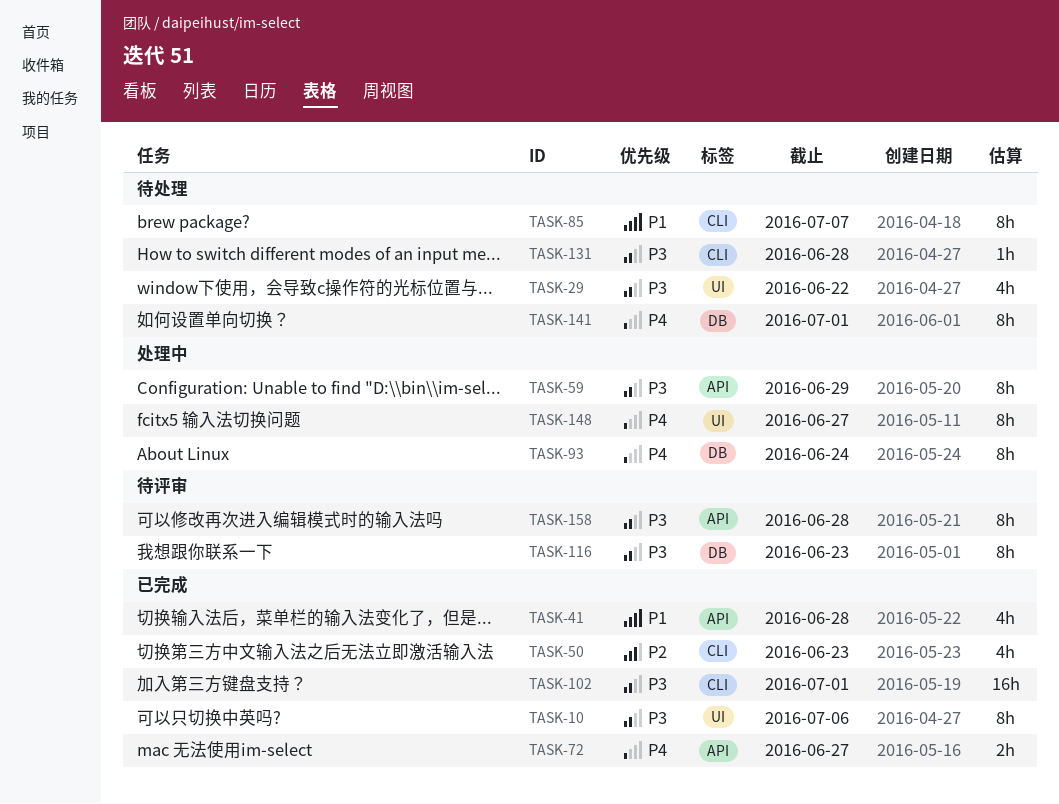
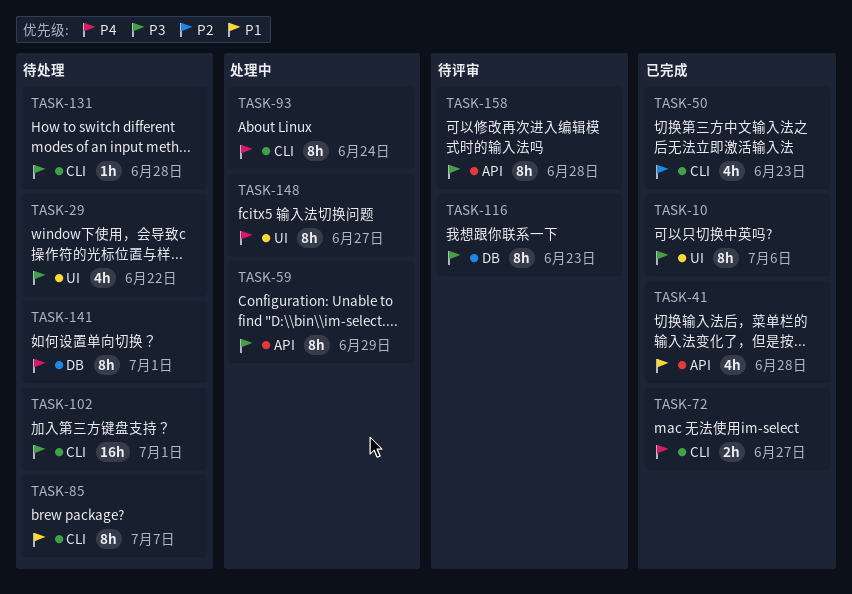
TASK-72, label: API -> CLI
TASK-93, label: DB -> CLI
TASK-102, status: 已完成 -> 待处理

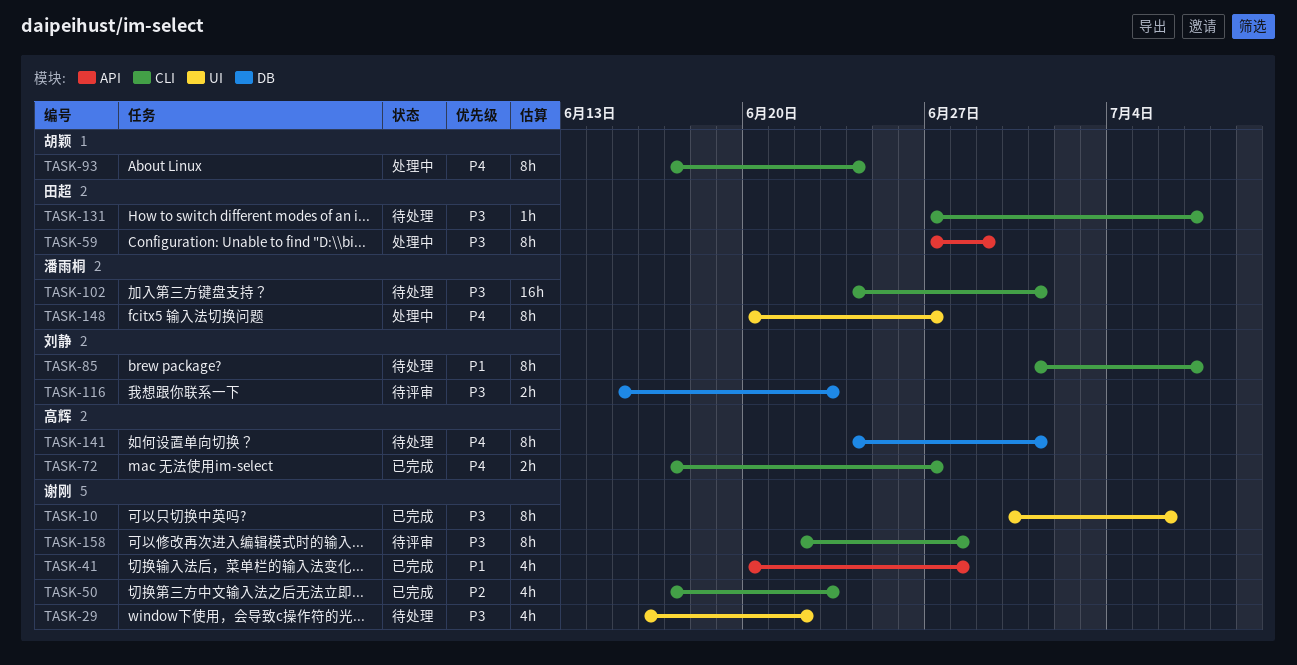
TASK-116, estimate: 8h -> 2h
TASK-131, due: Jun 28 -> Jul 7
TASK-158, label: API -> CLI

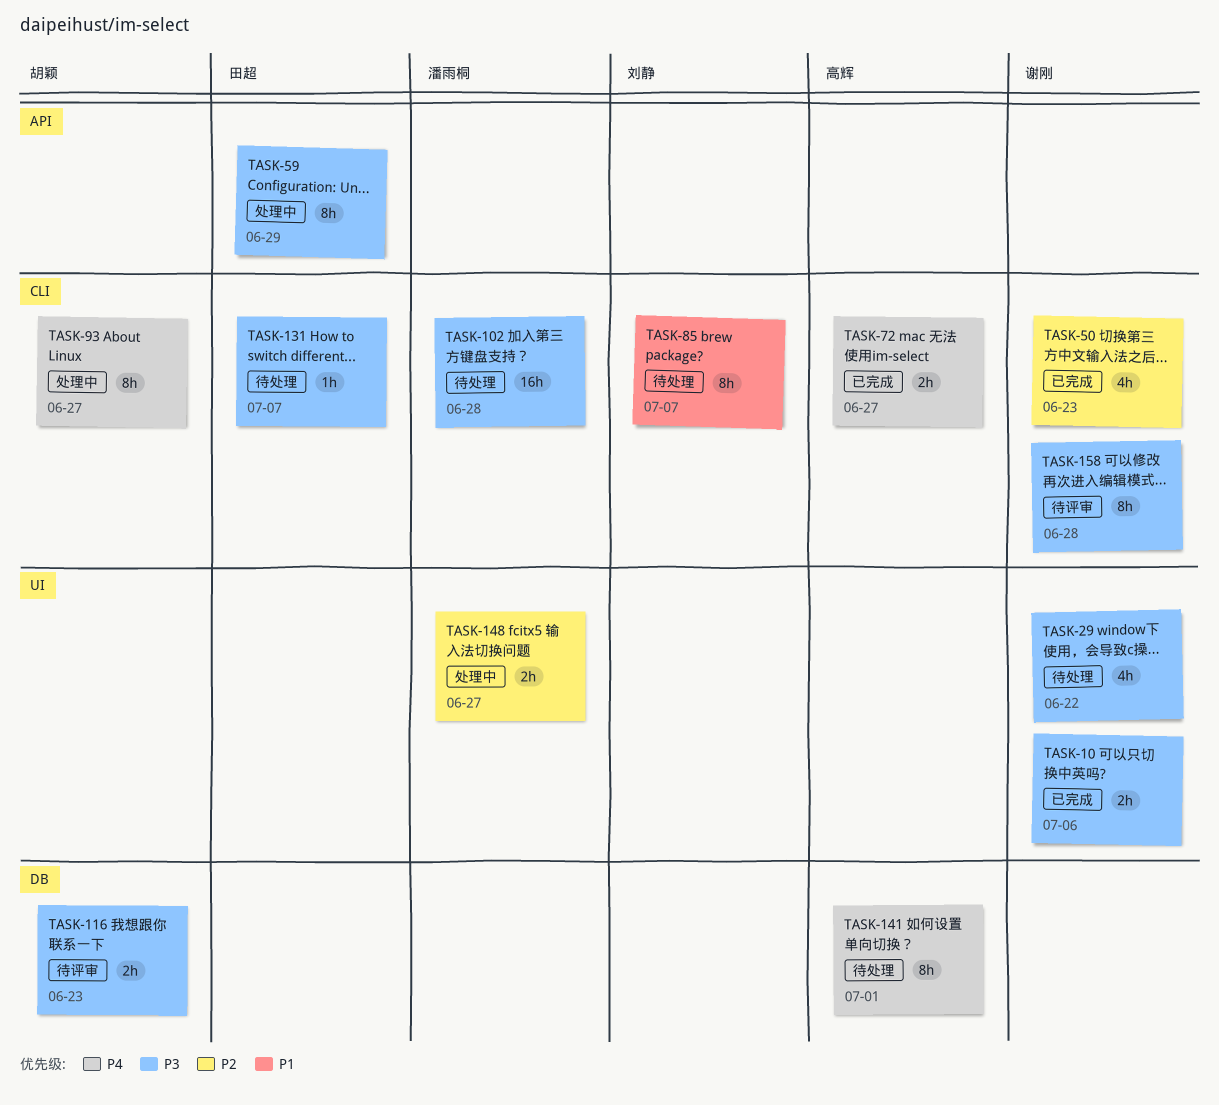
TASK-10, estimate: 8h -> 2h
TASK-41: present -> none
TASK-93, due: Jun 24 -> Jun 27
TASK-102, due: Jul 1 -> Jun 28
TASK-116, owner: 刘静 -> 胡颖
TASK-148, priority: P4 -> P2
TASK-148, estimate: 8h -> 2h

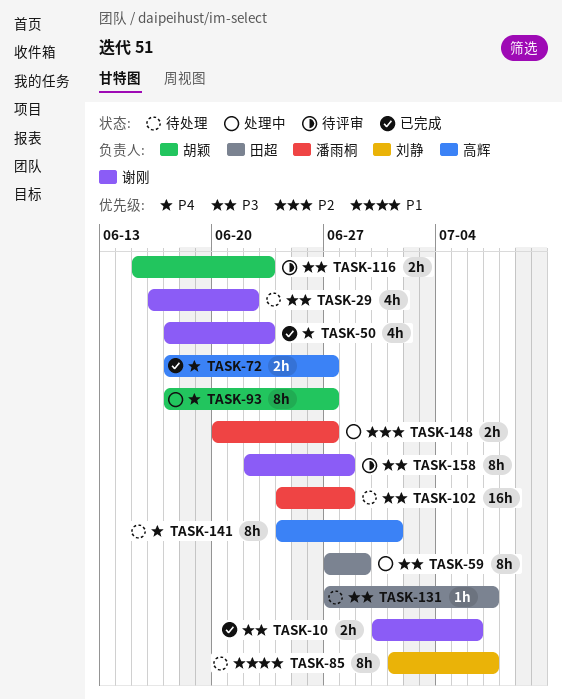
TASK-50, priority: P2 -> P4

